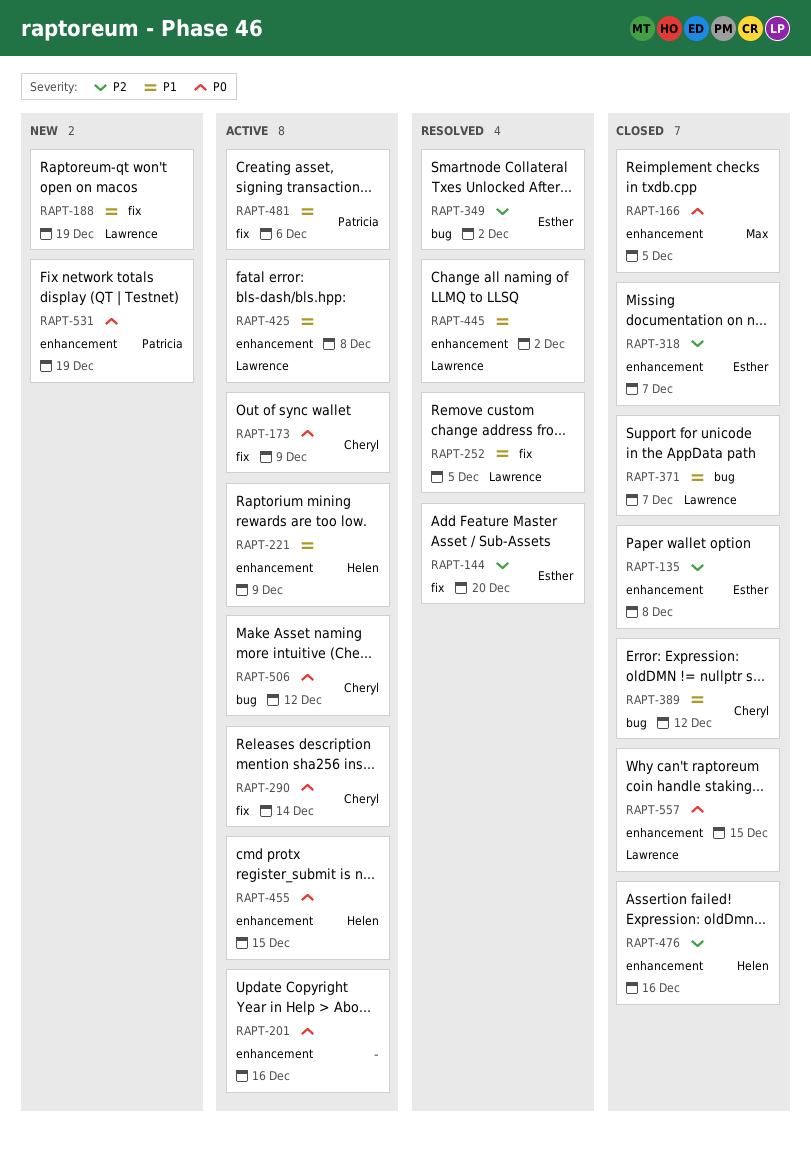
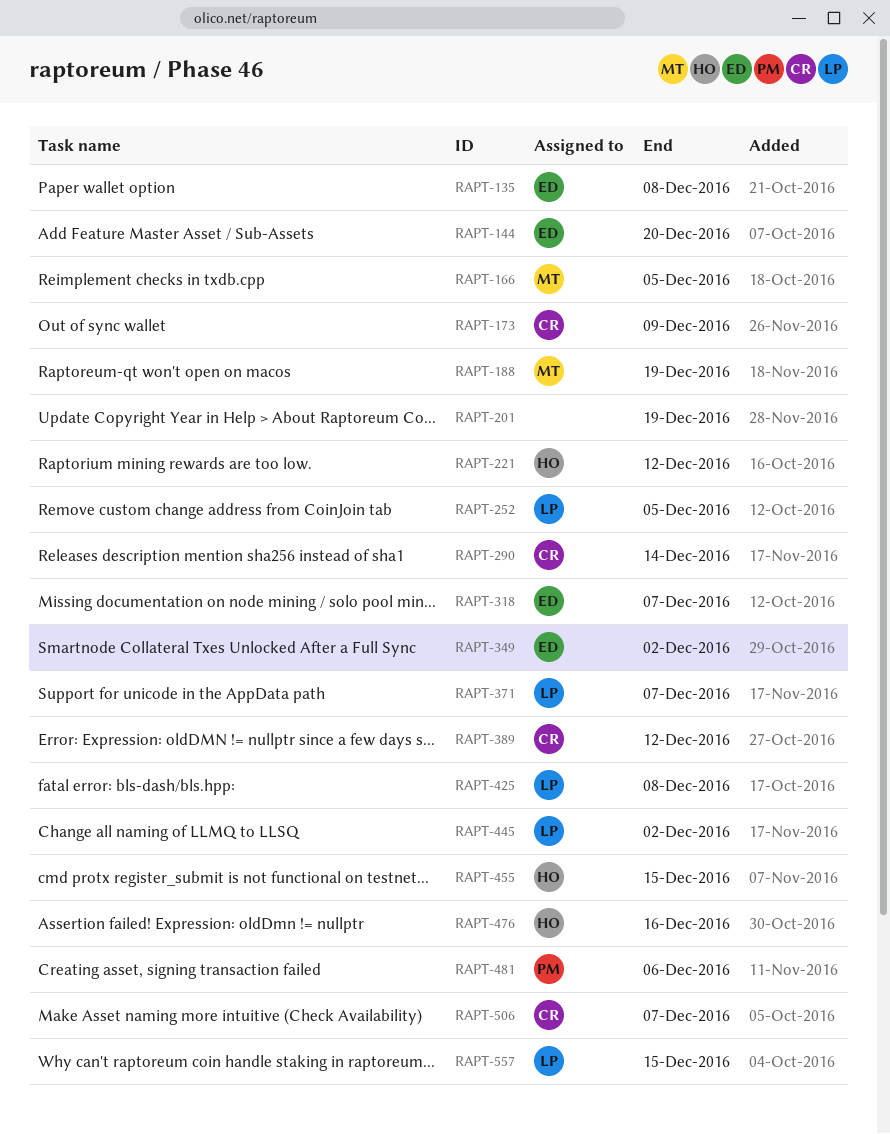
RAPT-188, owner: Lawrence -> Max
RAPT-201, due: Dec 16 -> Dec 19
RAPT-221, due: Dec 9 -> Dec 12
RAPT-506, due: Dec 12 -> Dec 7
RAPT-531: present -> none

